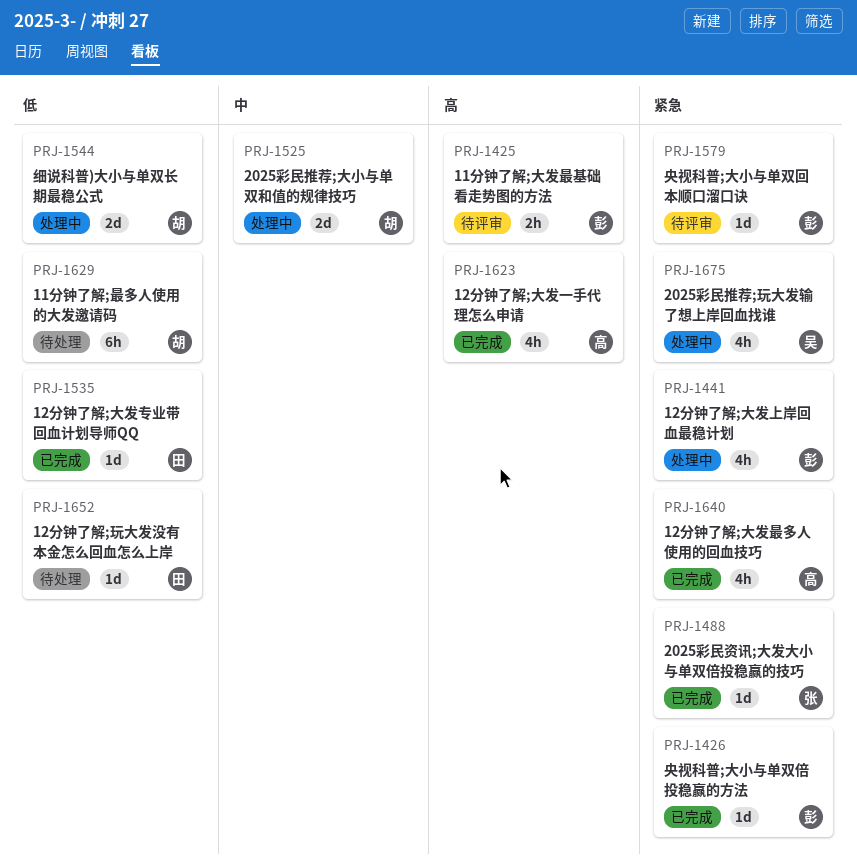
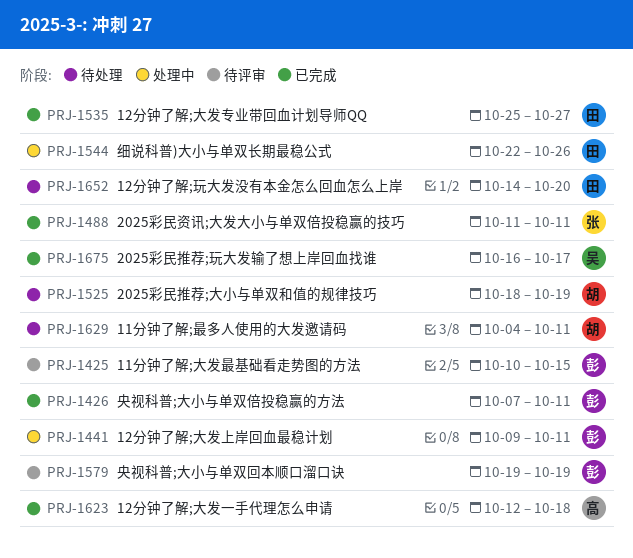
PRJ-1525, status: 处理中 -> 待处理
PRJ-1544, owner: 胡 -> 田
PRJ-1640: present -> none
PRJ-1675, status: 处理中 -> 已完成

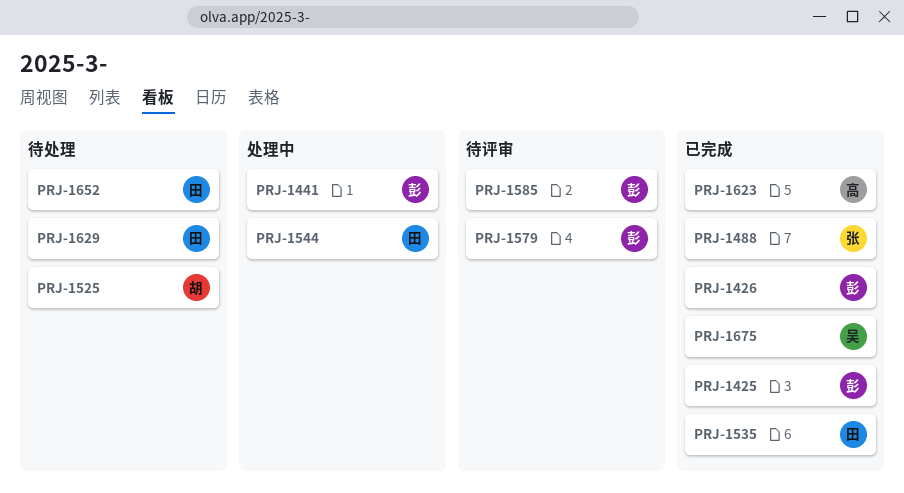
PRJ-1425, status: 待评审 -> 已完成
PRJ-1585: none -> present
PRJ-1629, owner: 胡 -> 田

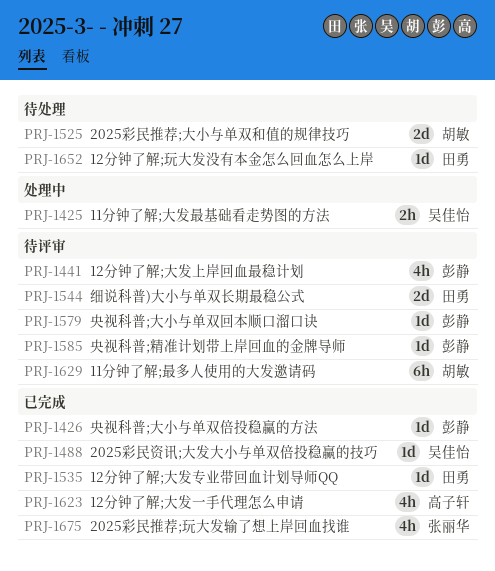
PRJ-1425, status: 已完成 -> 处理中
PRJ-1425, owner: 彭静 -> 吴佳怡
PRJ-1441, status: 处理中 -> 待评审
PRJ-1488, owner: 张丽华 -> 吴佳怡
PRJ-1544, status: 处理中 -> 待评审
PRJ-1629, status: 待处理 -> 待评审
PRJ-1629, owner: 田勇 -> 胡敏
PRJ-1675, owner: 吴佳怡 -> 张丽华

